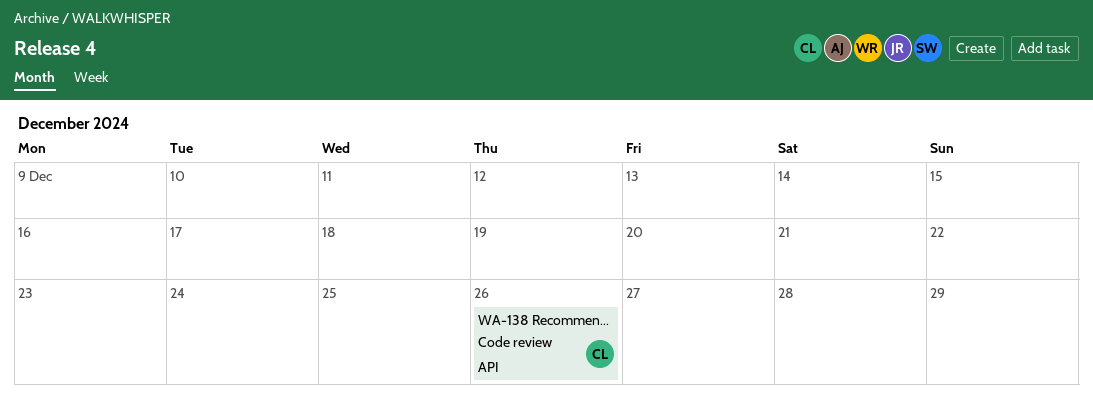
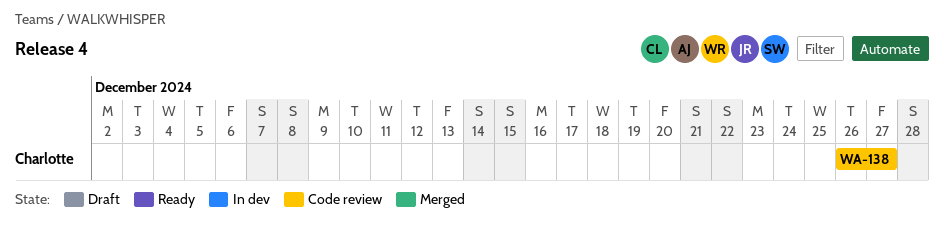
WA-138, due: Dec 26 -> Dec 27

